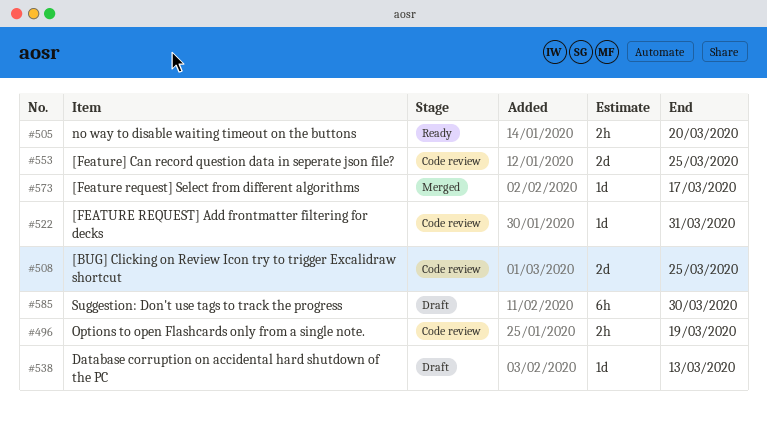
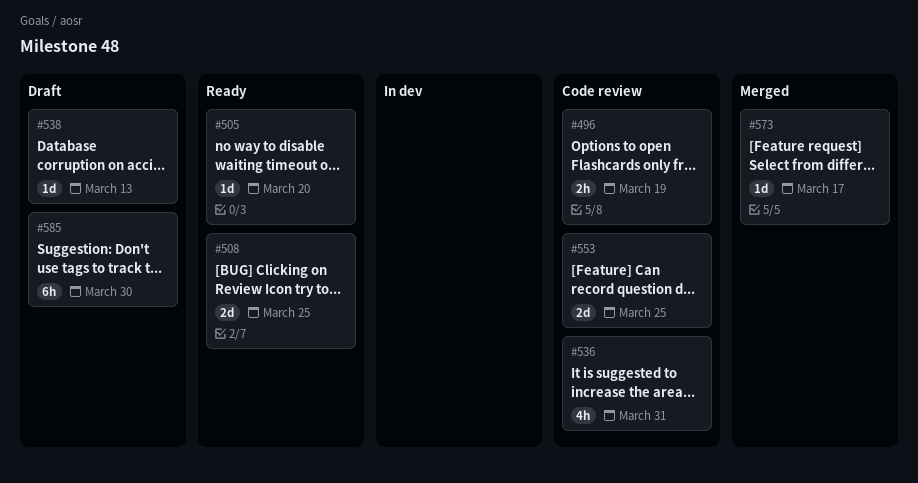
#505, estimate: 2h -> 1d
#508, status: Code review -> Ready
#522: present -> none
#536: none -> present

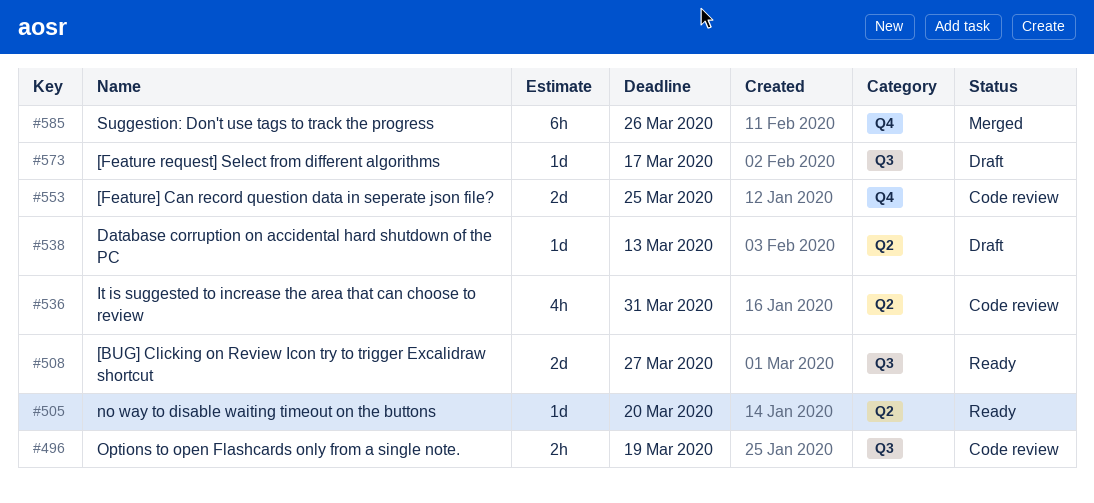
#508, due: Mar 25 -> Mar 27
#573, status: Merged -> Draft
#585, status: Draft -> Merged
#585, due: Mar 30 -> Mar 26

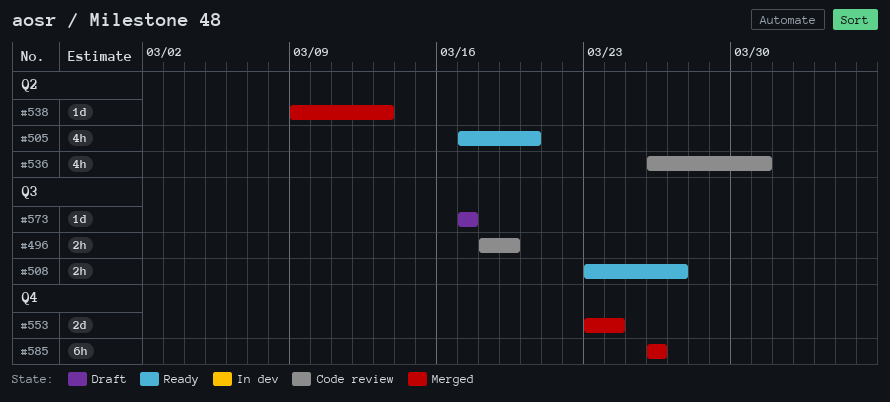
#505, estimate: 1d -> 4h
#508, estimate: 2d -> 2h
#538, status: Draft -> Merged
#553, status: Code review -> Merged
#553, due: Mar 25 -> Mar 24

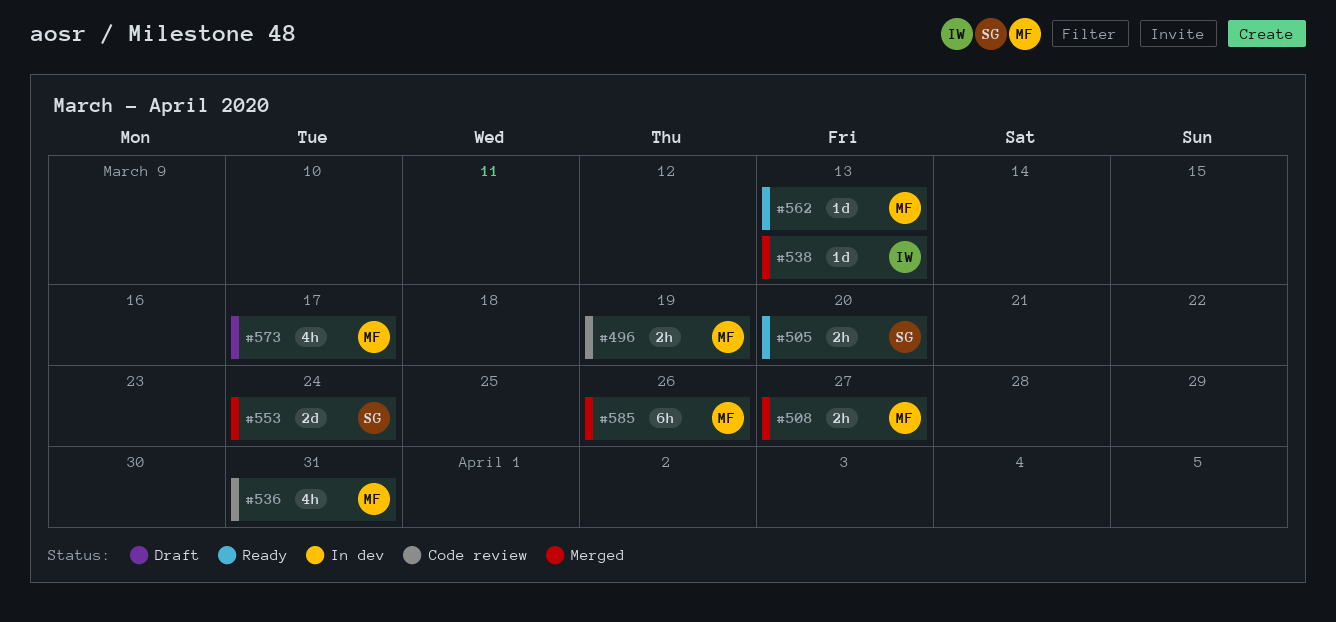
#505, estimate: 4h -> 2h
#508, status: Ready -> Merged
#562: none -> present
#573, estimate: 1d -> 4h

